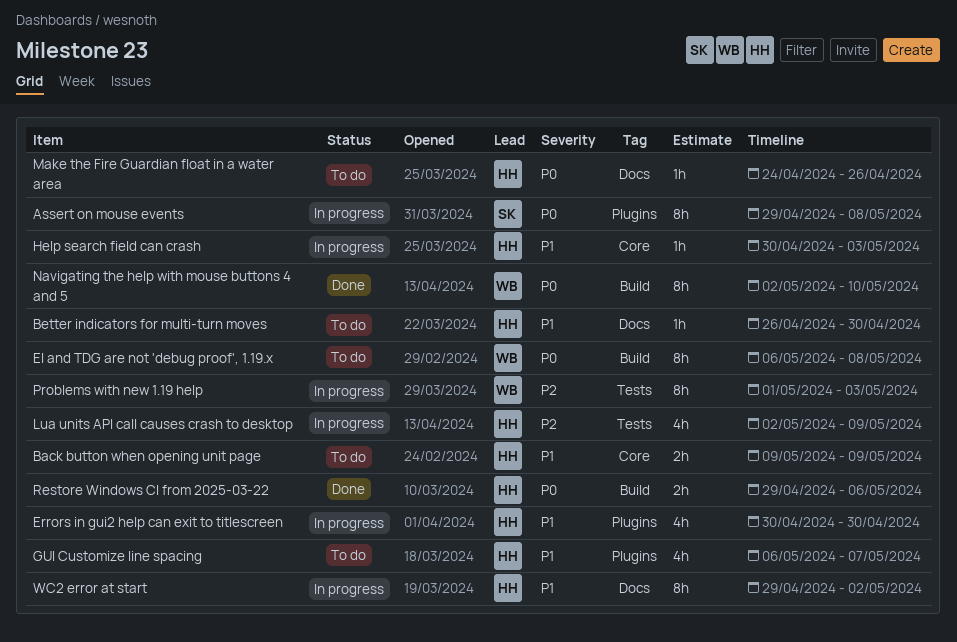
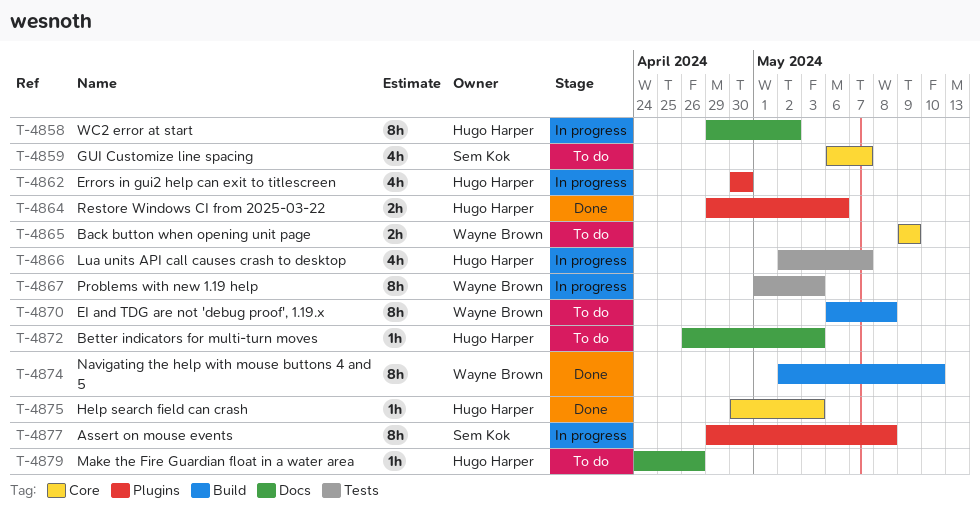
Back button when opening unit page, owner: Hugo Harper -> Wayne Brown
Better indicators for multi-turn moves, due: Apr 30 -> May 3
GUI Customize line spacing, owner: Hugo Harper -> Sem Kok
GUI Customize line spacing, label: Plugins -> Core
Help search field can crash, status: In progress -> Done
Lua units API call causes crash to desktop, due: May 9 -> May 7
Restore Windows CI from 2025-03-22, label: Build -> Plugins

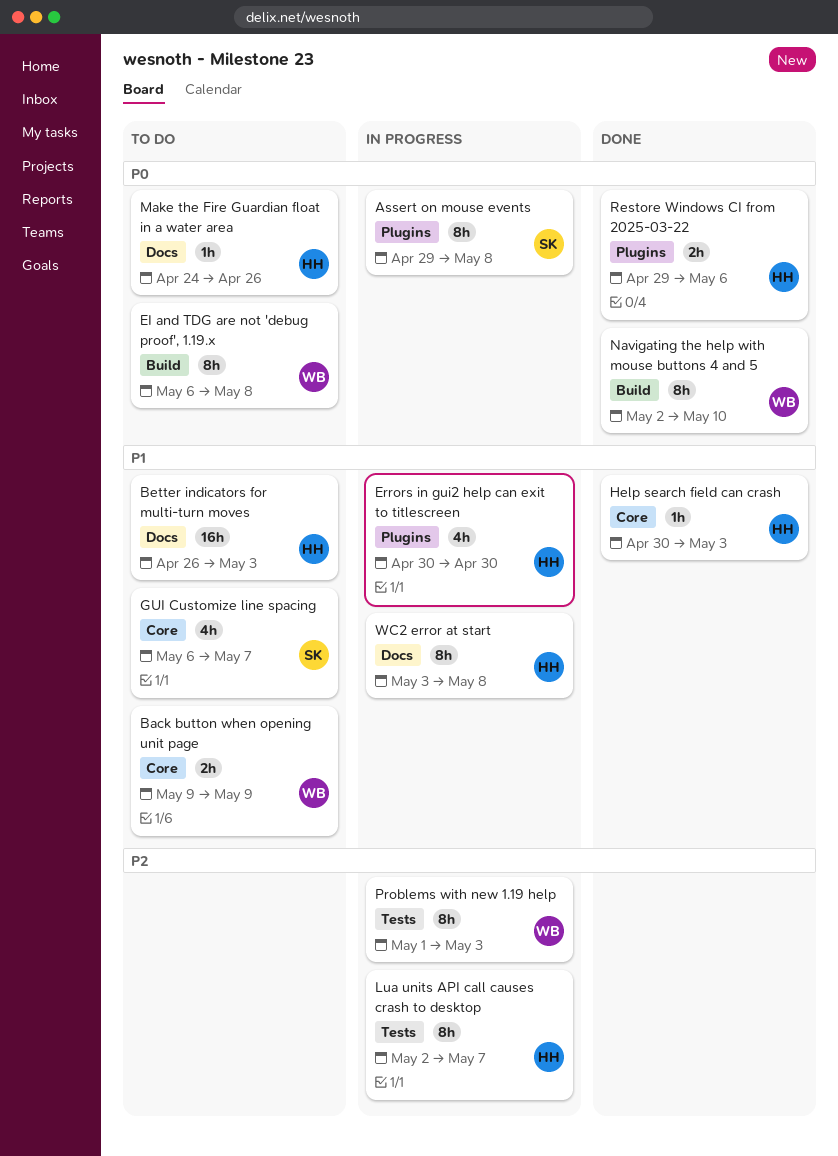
Better indicators for multi-turn moves, estimate: 1h -> 16h
Lua units API call causes crash to desktop, estimate: 4h -> 8h
WC2 error at start, start: Apr 29 -> May 3
WC2 error at start, due: May 2 -> May 8

